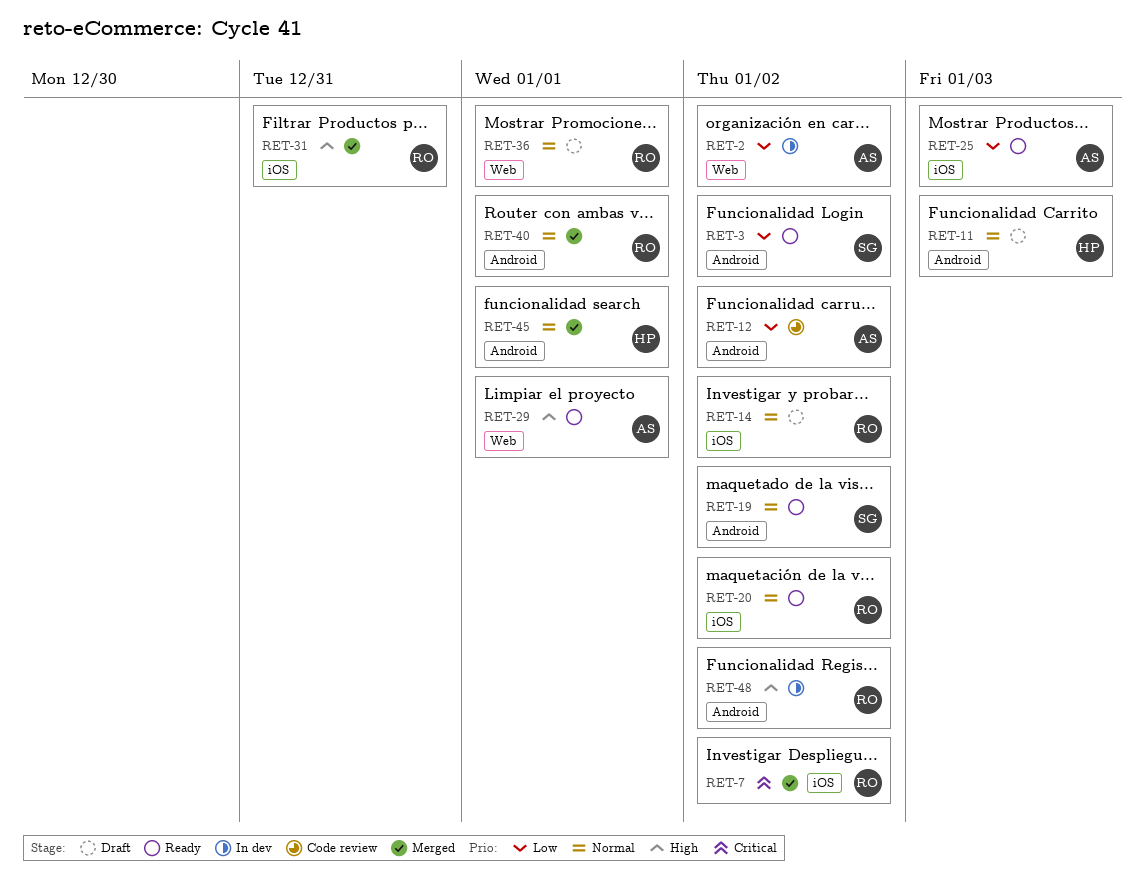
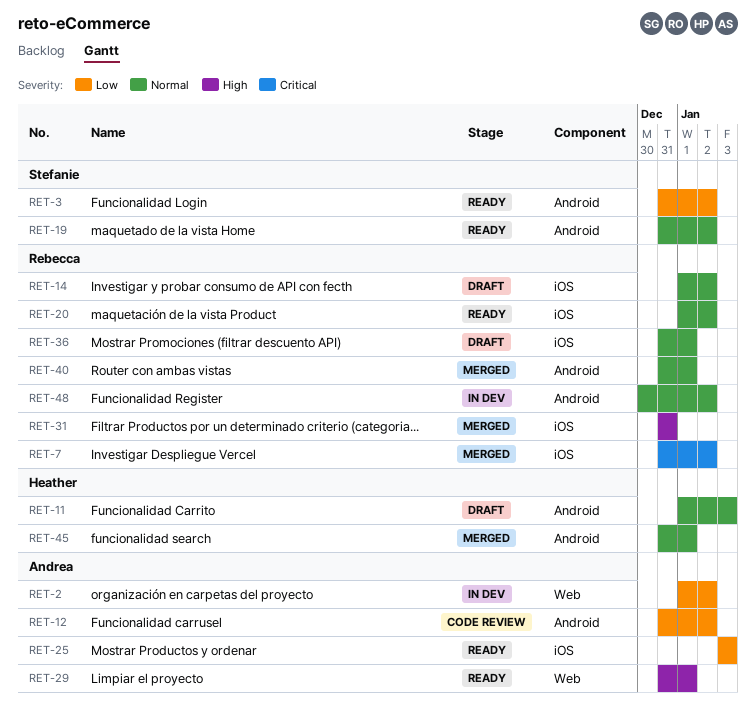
RET-36, label: Web -> iOS
RET-48, priority: High -> Normal

